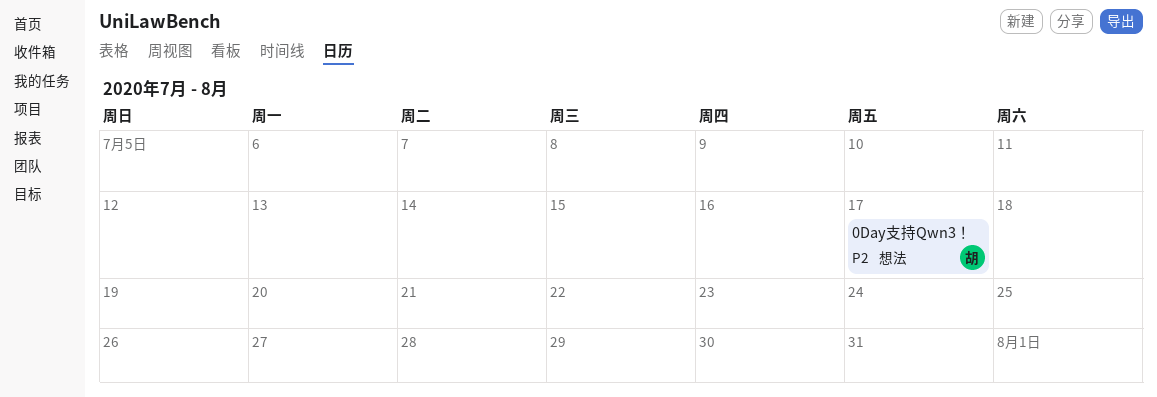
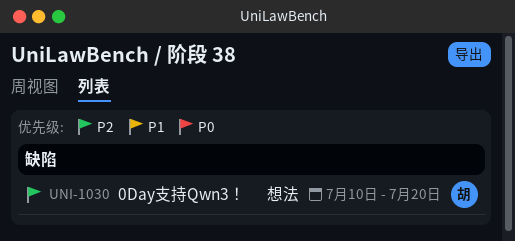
0Day支持Qwn3！, due: Jul 17 -> Jul 20

